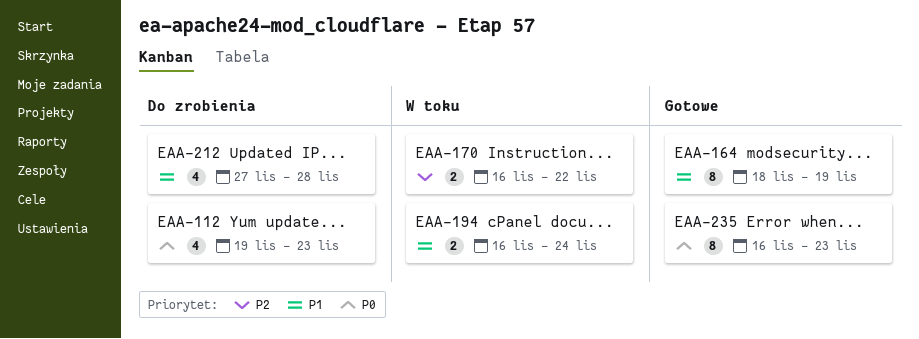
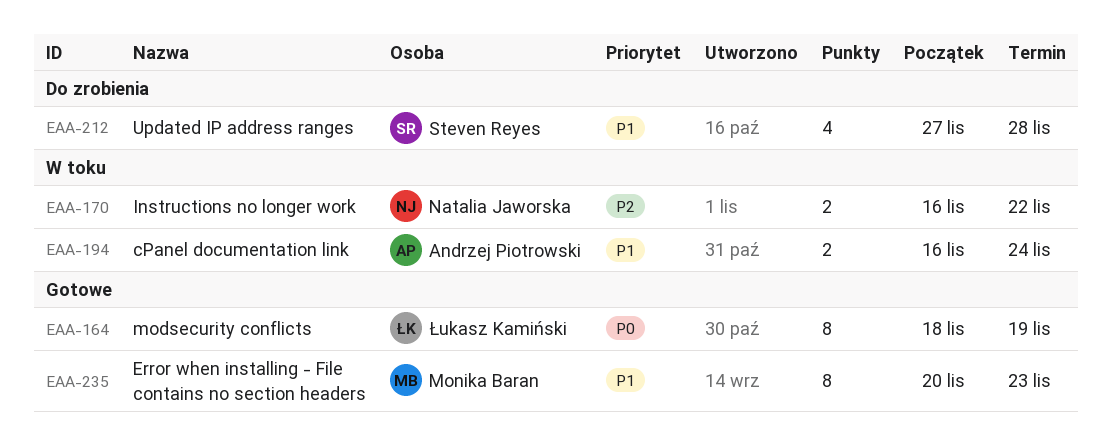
EAA-112: present -> none
EAA-164, priority: P1 -> P0
EAA-235, priority: P0 -> P1
EAA-235, start: Nov 16 -> Nov 20

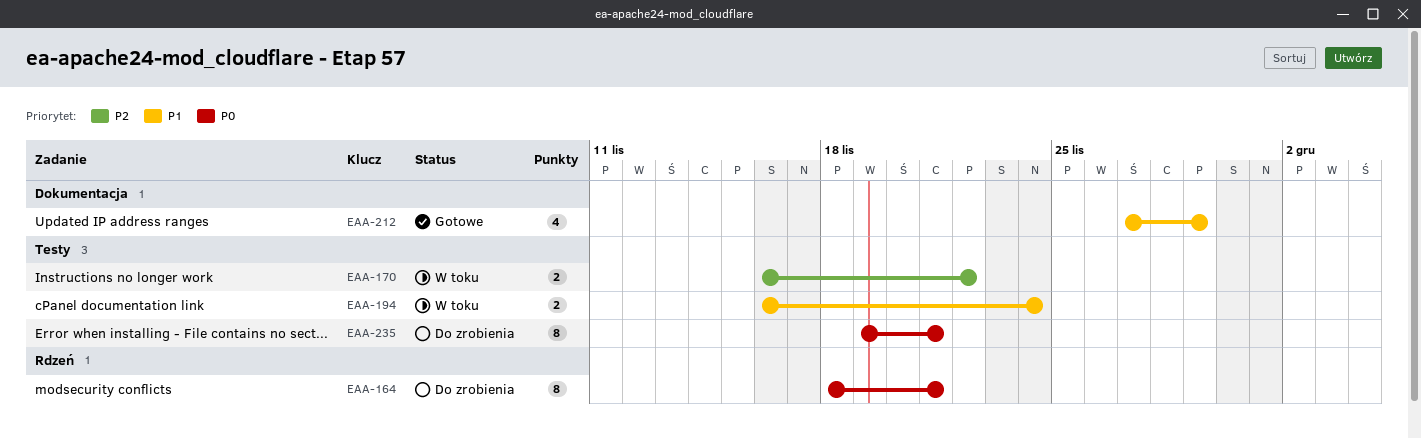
EAA-164, status: Gotowe -> Do zrobienia
EAA-164, due: Nov 19 -> Nov 21
EAA-212, status: Do zrobienia -> Gotowe
EAA-212, due: Nov 28 -> Nov 29
EAA-235, status: Gotowe -> Do zrobienia
EAA-235, priority: P1 -> P0
EAA-235, start: Nov 20 -> Nov 19
EAA-235, due: Nov 23 -> Nov 21

